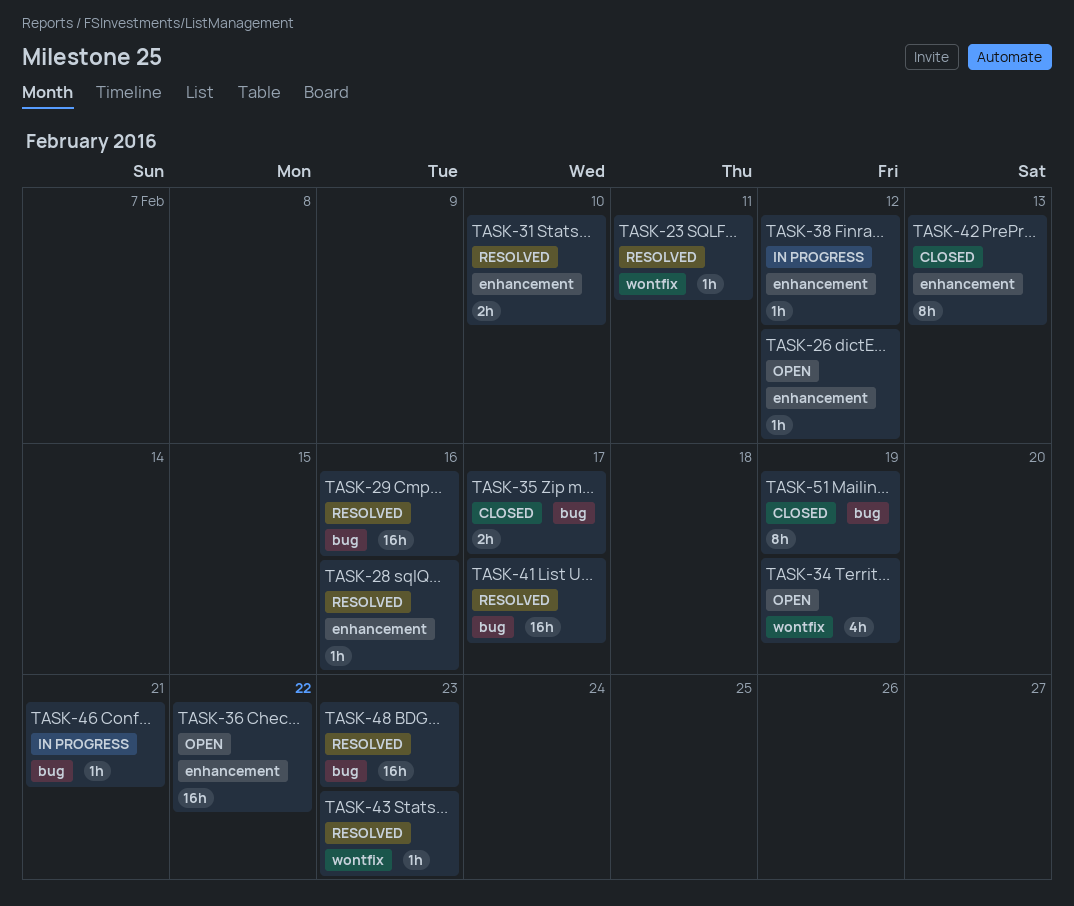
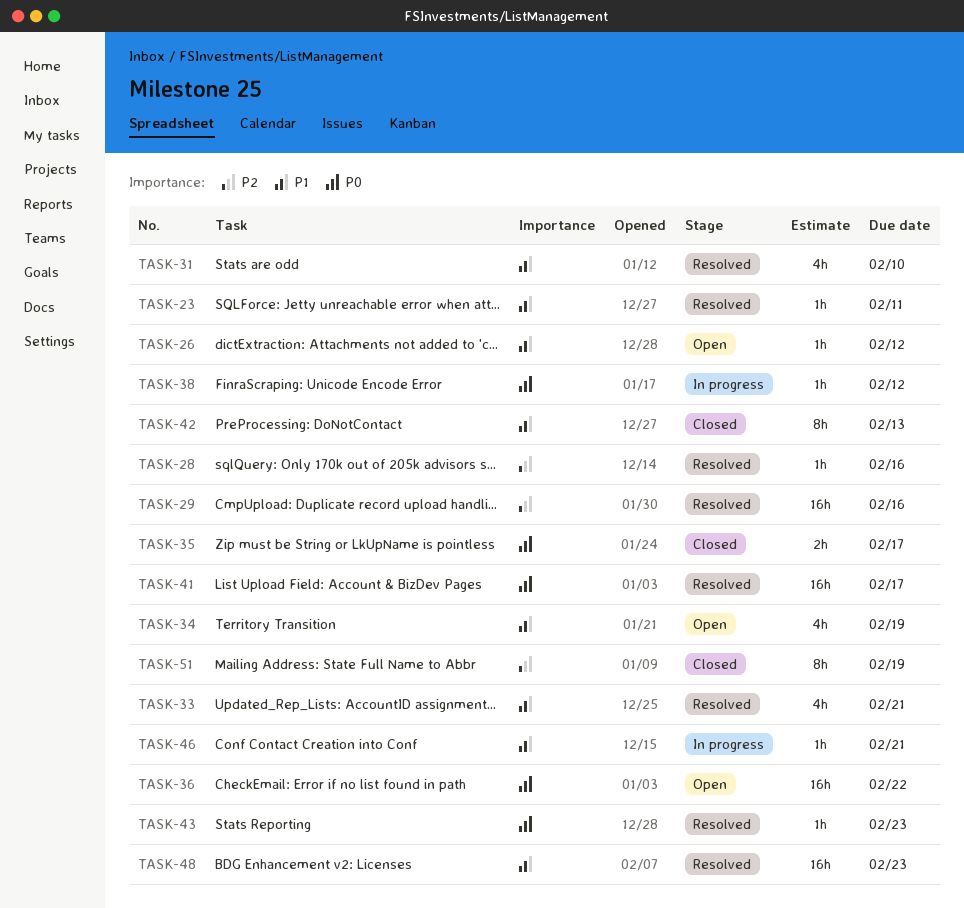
TASK-31, estimate: 2h -> 4h
TASK-33: none -> present

